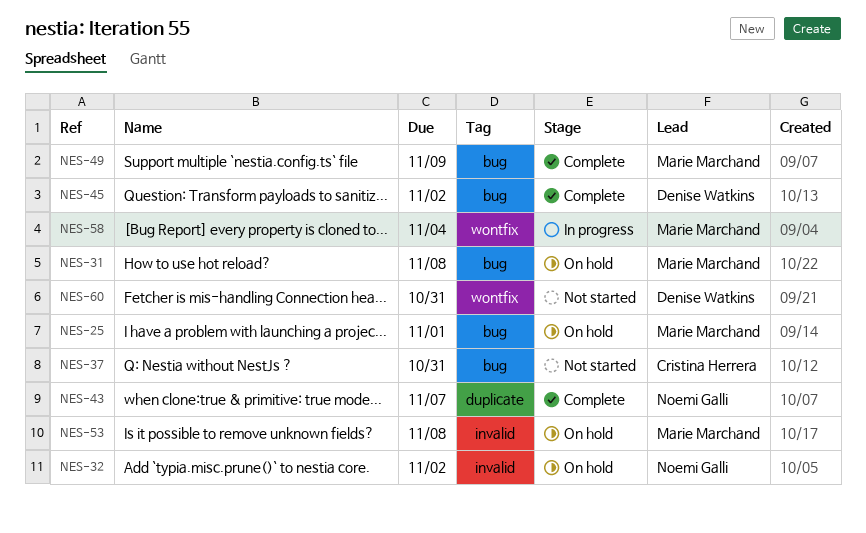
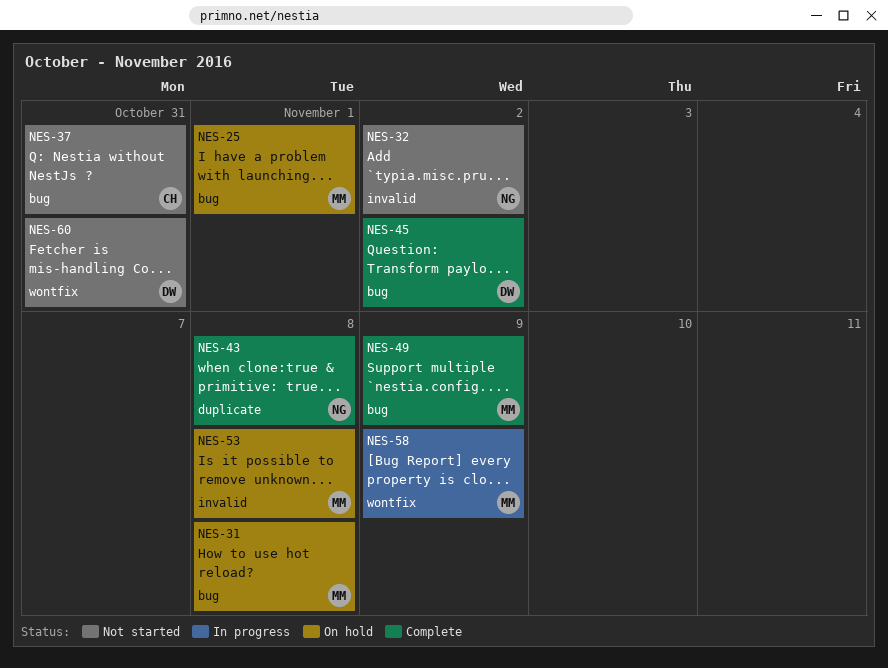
NES-32, status: On hold -> Not started
NES-43, due: Nov 7 -> Nov 8
NES-58, due: Nov 4 -> Nov 9

